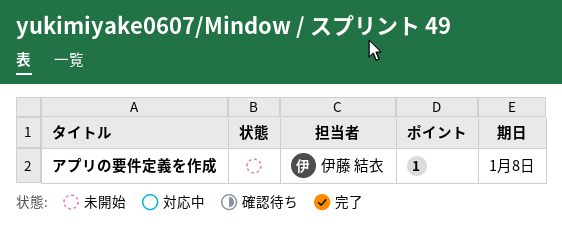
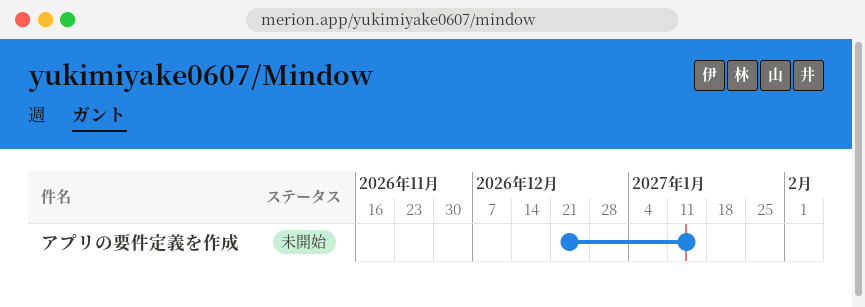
アプリの要件定義を作成, due: Jan 8 -> Jan 15

